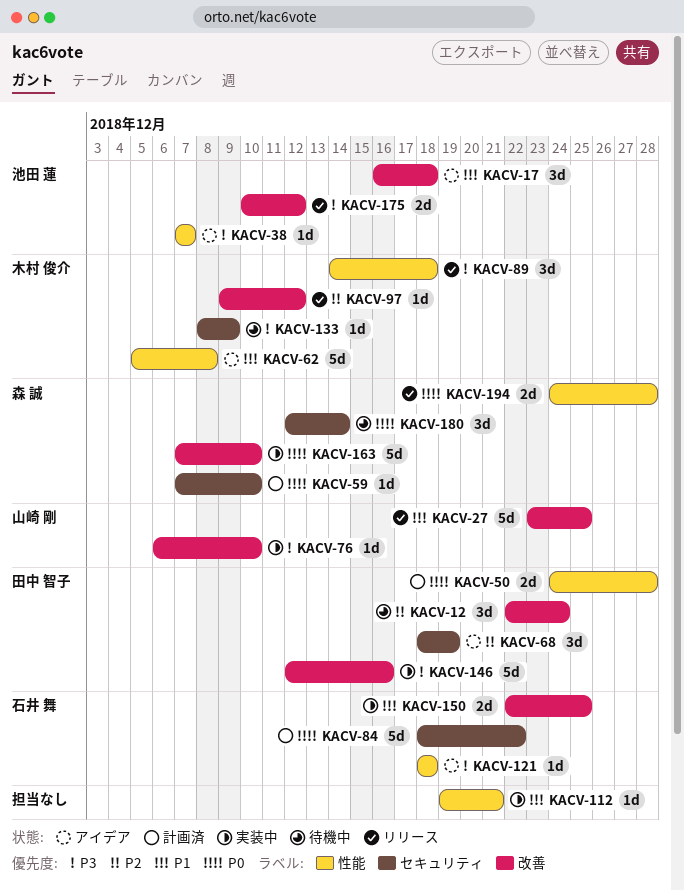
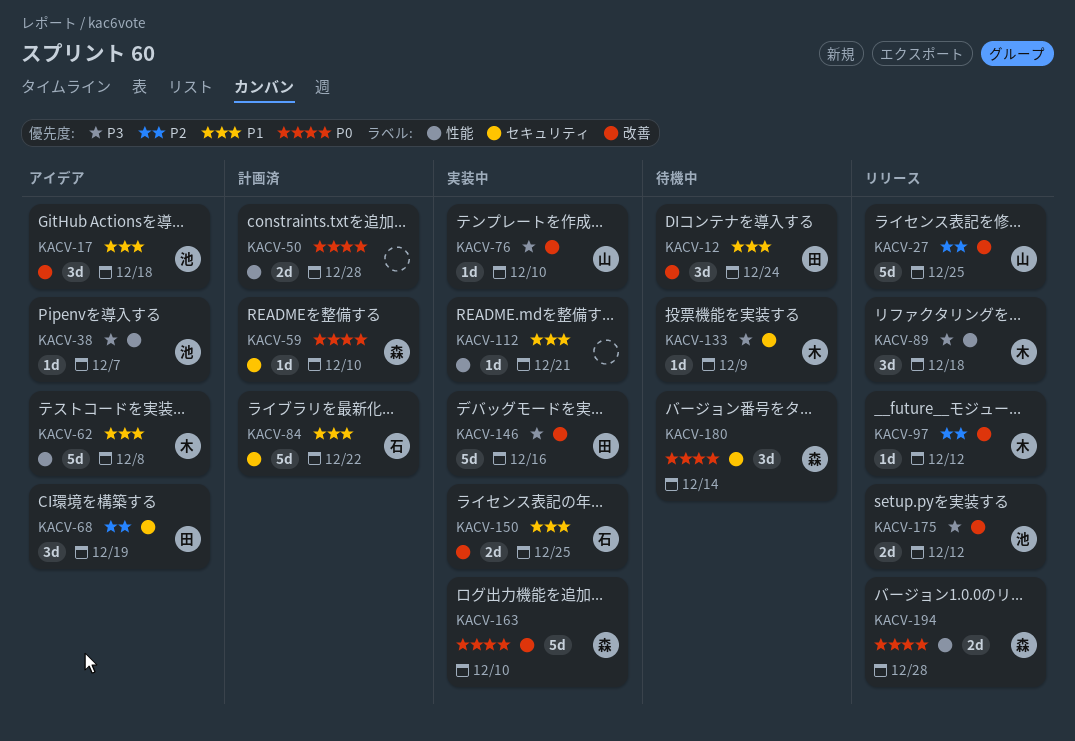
KACV-12, priority: P2 -> P1
KACV-27, priority: P1 -> P2
KACV-50, owner: 田中 智子 -> none
KACV-84, priority: P0 -> P1
KACV-121: present -> none

